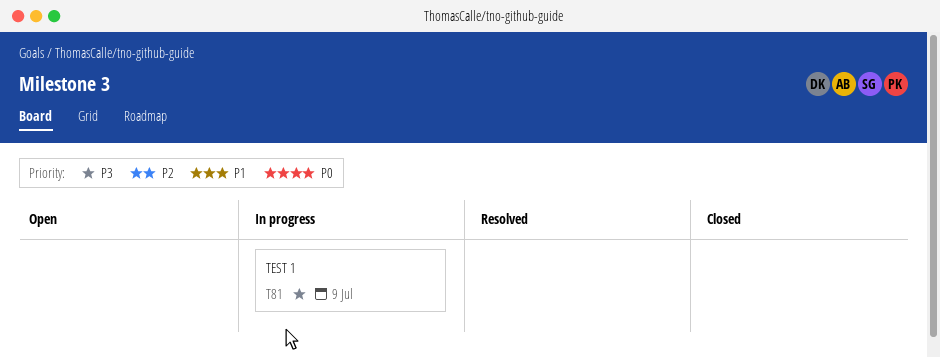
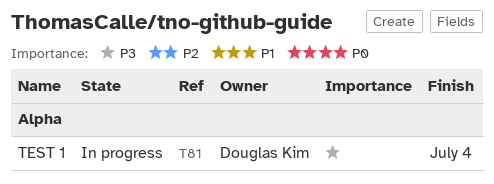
T81, due: Jul 9 -> Jul 4

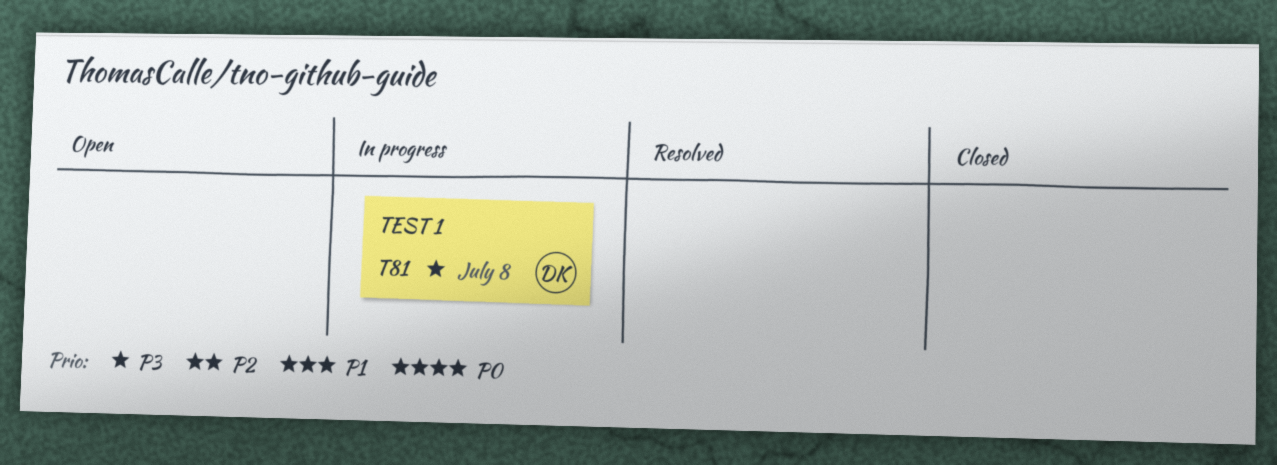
T81, due: Jul 4 -> Jul 8

